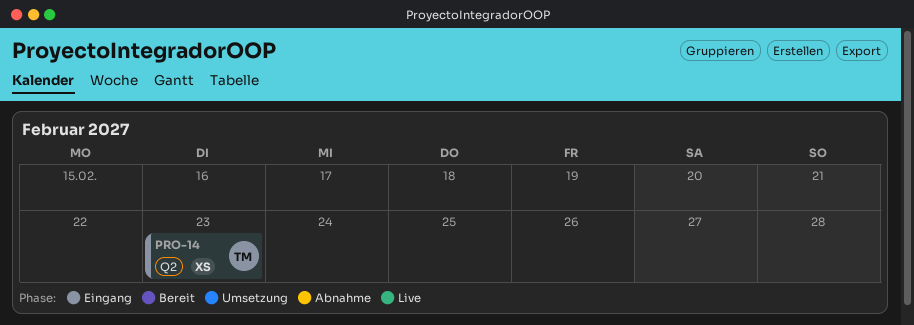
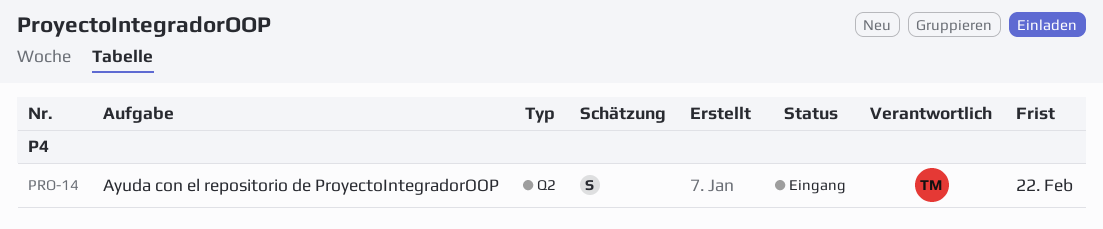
PRO-14, estimate: XS -> S
PRO-14, due: Feb 23 -> Feb 22

